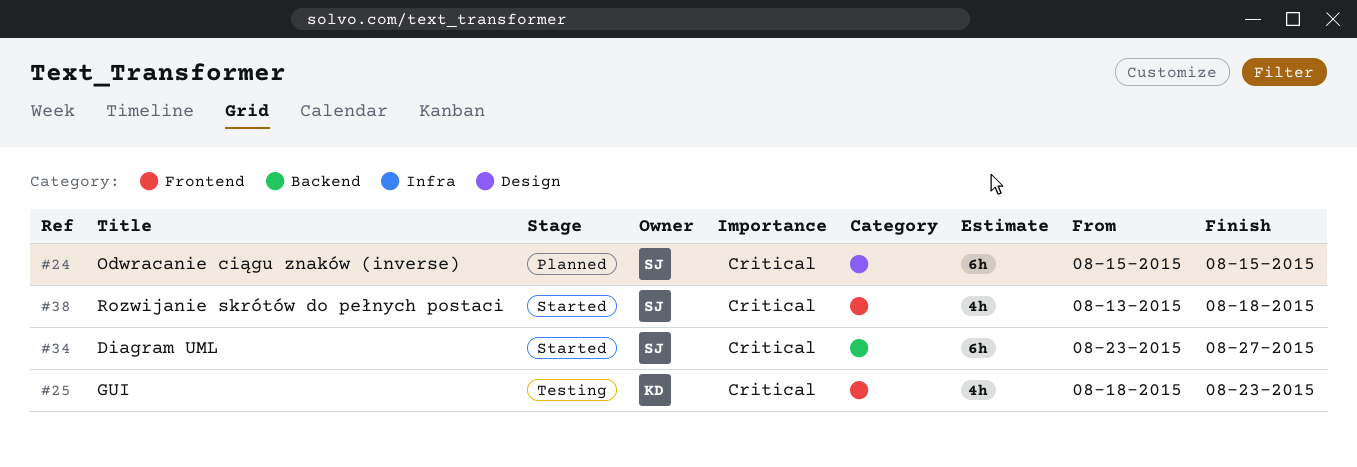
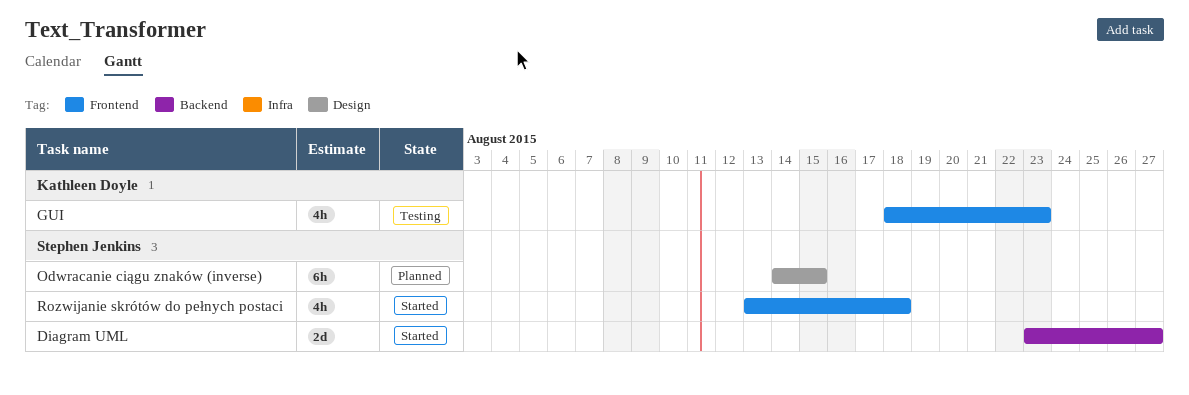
Diagram UML, estimate: 6h -> 2d
Odwracanie ciągu znaków (inverse), start: Aug 15 -> Aug 14

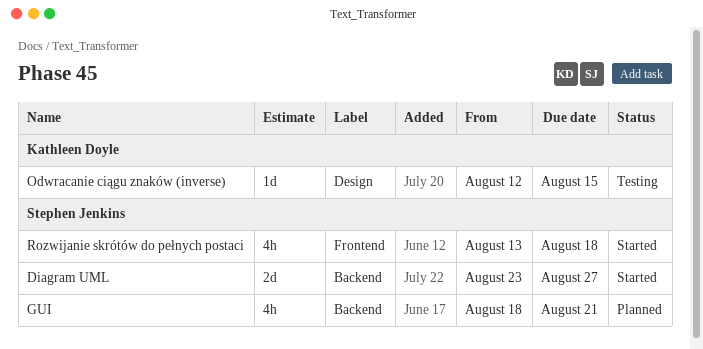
GUI, status: Testing -> Planned
GUI, owner: Kathleen Doyle -> Stephen Jenkins
GUI, label: Frontend -> Backend
GUI, due: Aug 23 -> Aug 21
Odwracanie ciągu znaków (inverse), status: Planned -> Testing
Odwracanie ciągu znaków (inverse), owner: Stephen Jenkins -> Kathleen Doyle
Odwracanie ciągu znaków (inverse), estimate: 6h -> 1d
Odwracanie ciągu znaków (inverse), start: Aug 14 -> Aug 12

